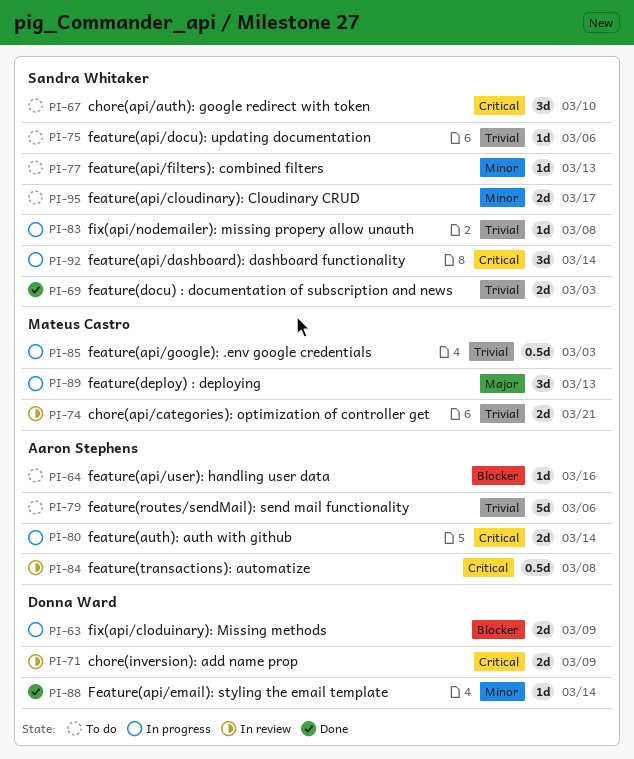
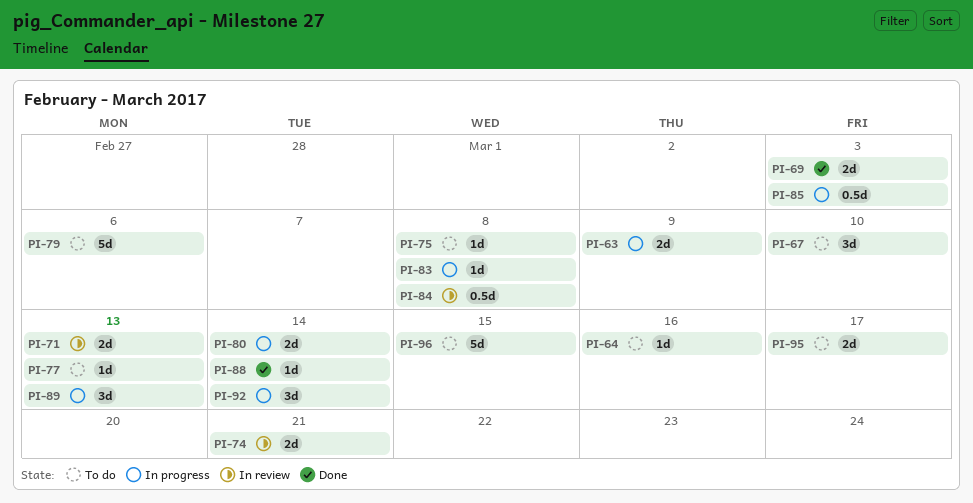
PI-71, due: Mar 9 -> Mar 13
PI-75, due: Mar 6 -> Mar 8
PI-96: none -> present

